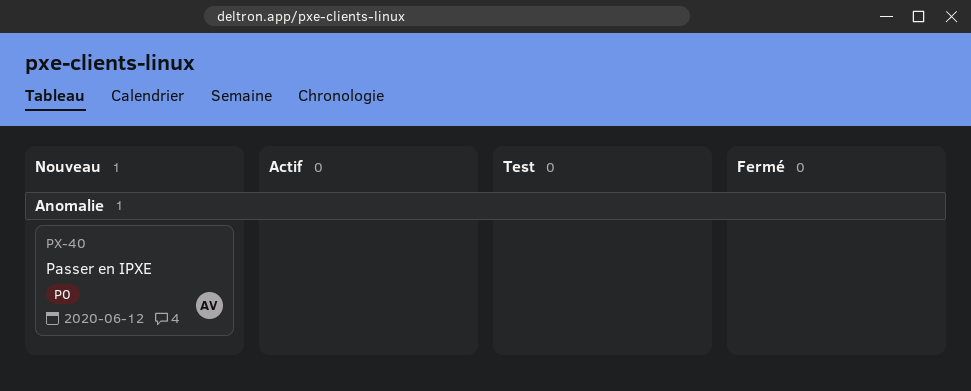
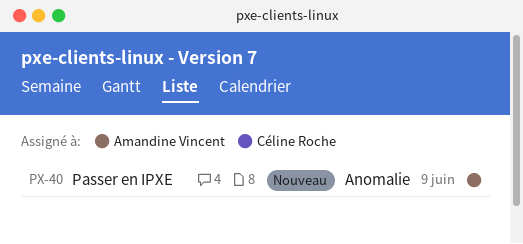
PX-40, due: Jun 12 -> Jun 9

